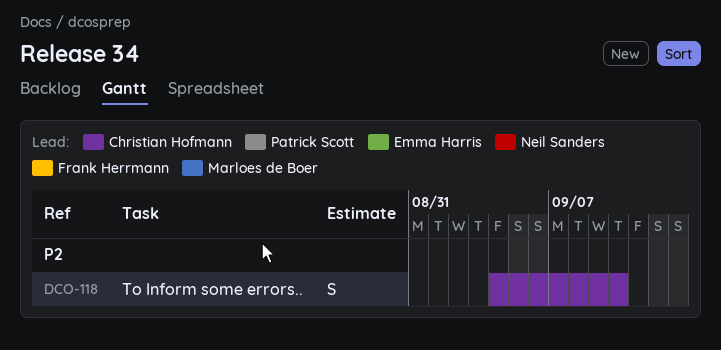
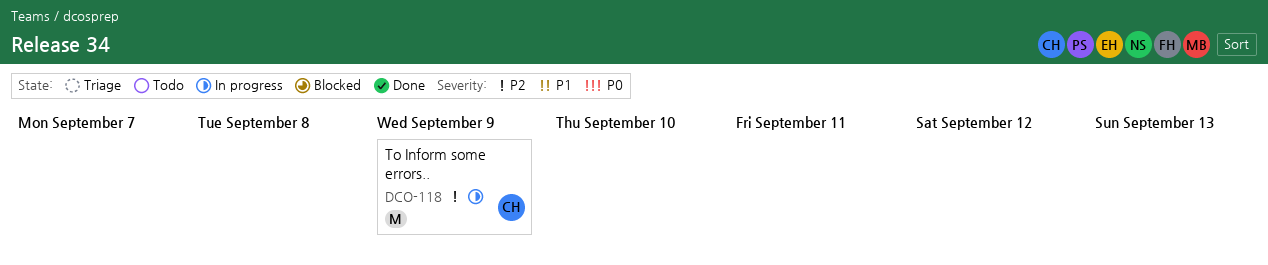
DCO-118, estimate: S -> M
DCO-118, due: Sep 10 -> Sep 9

